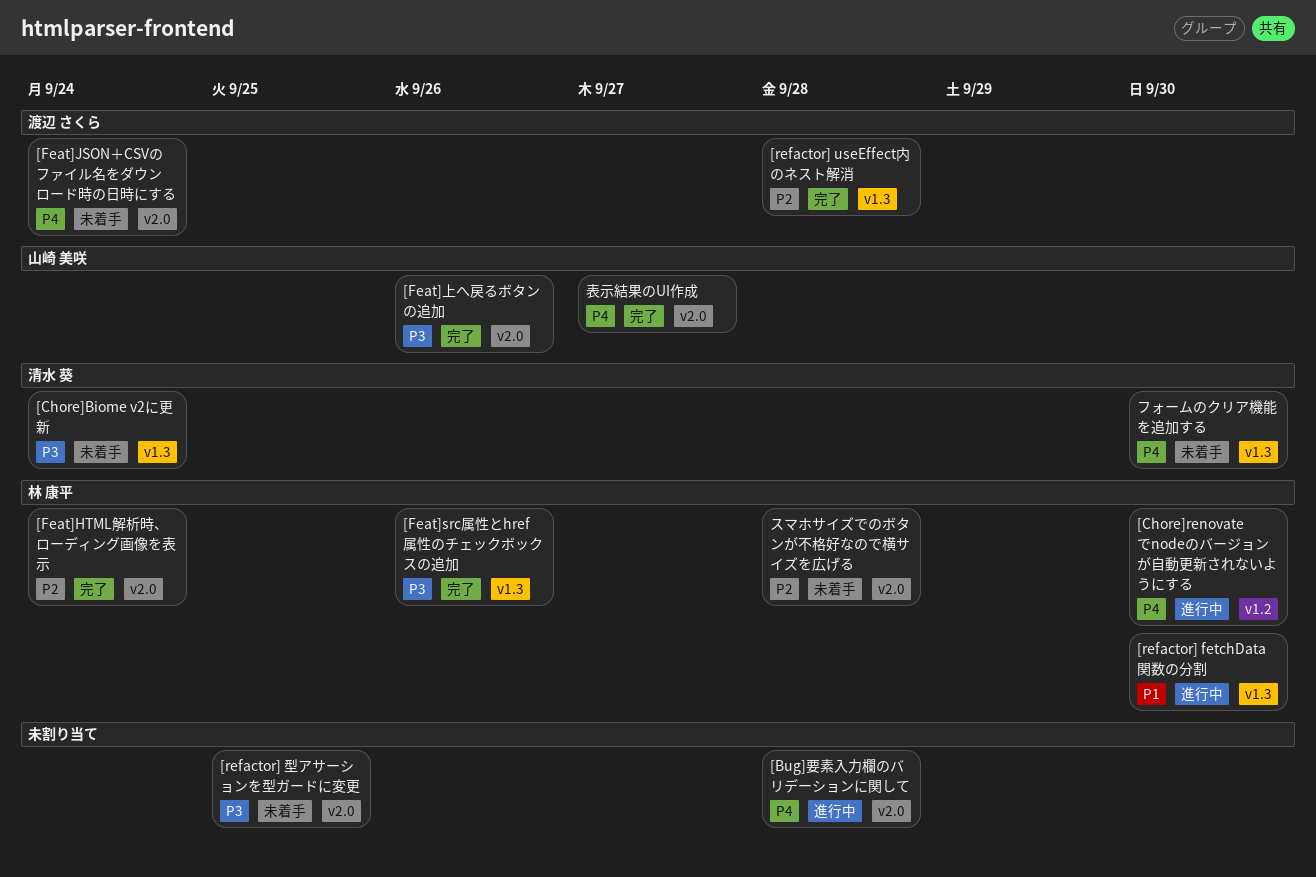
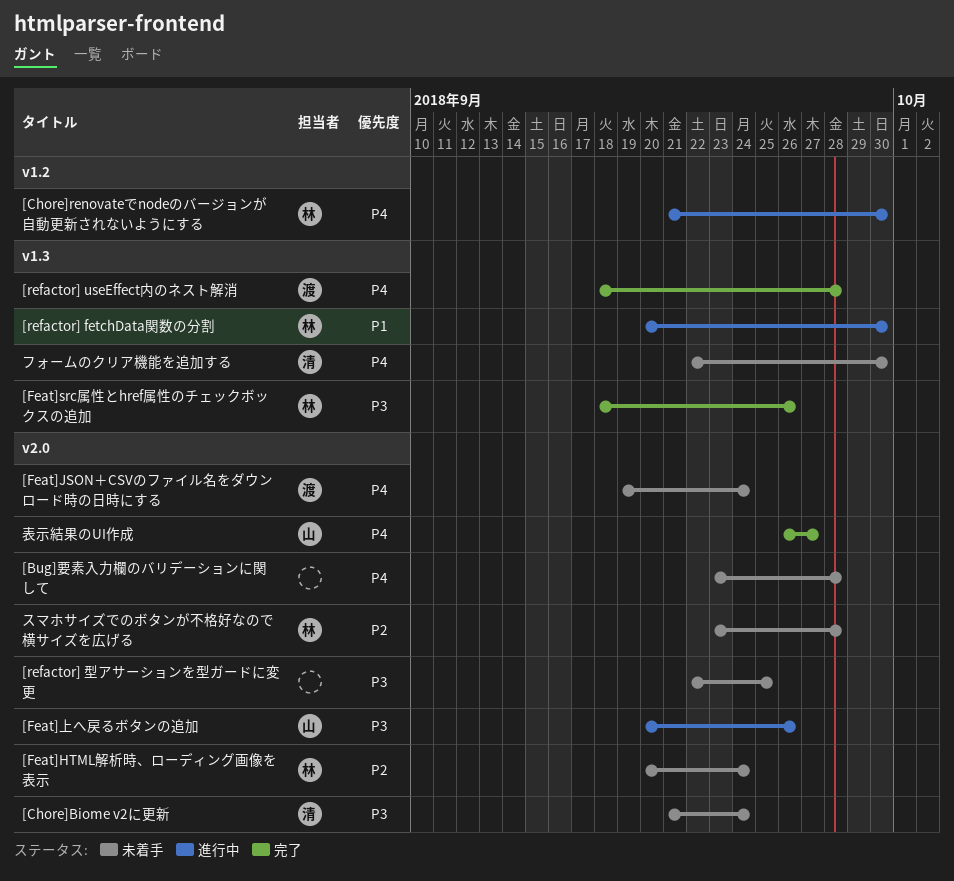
[Bug]要素入力欄のバリデーションに関して, status: 進行中 -> 未着手
[Chore]Biome v2に更新, label: v1.3 -> v2.0
[Feat]HTML解析時、ローディング画像を表示, status: 完了 -> 未着手
[Feat]上へ戻るボタンの追加, status: 完了 -> 進行中
[refactor] useEffect内のネスト解消, priority: P2 -> P4

